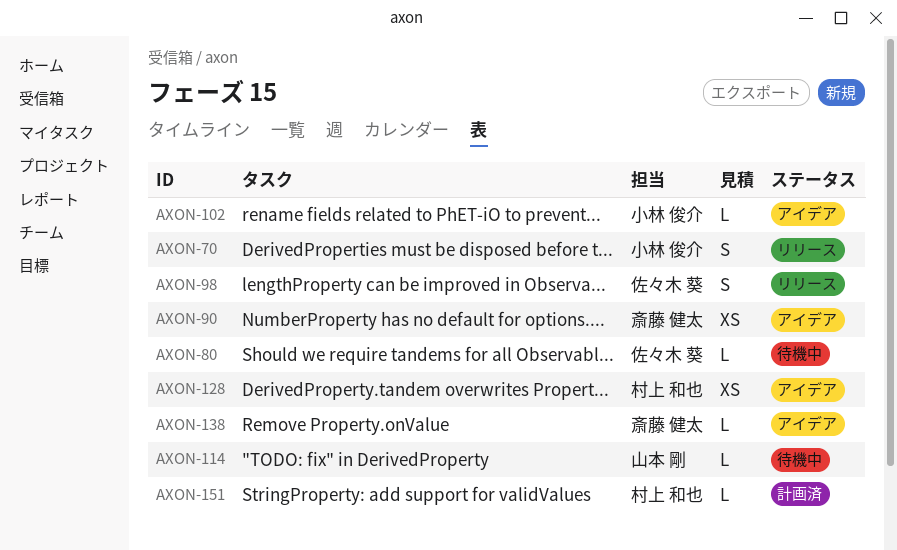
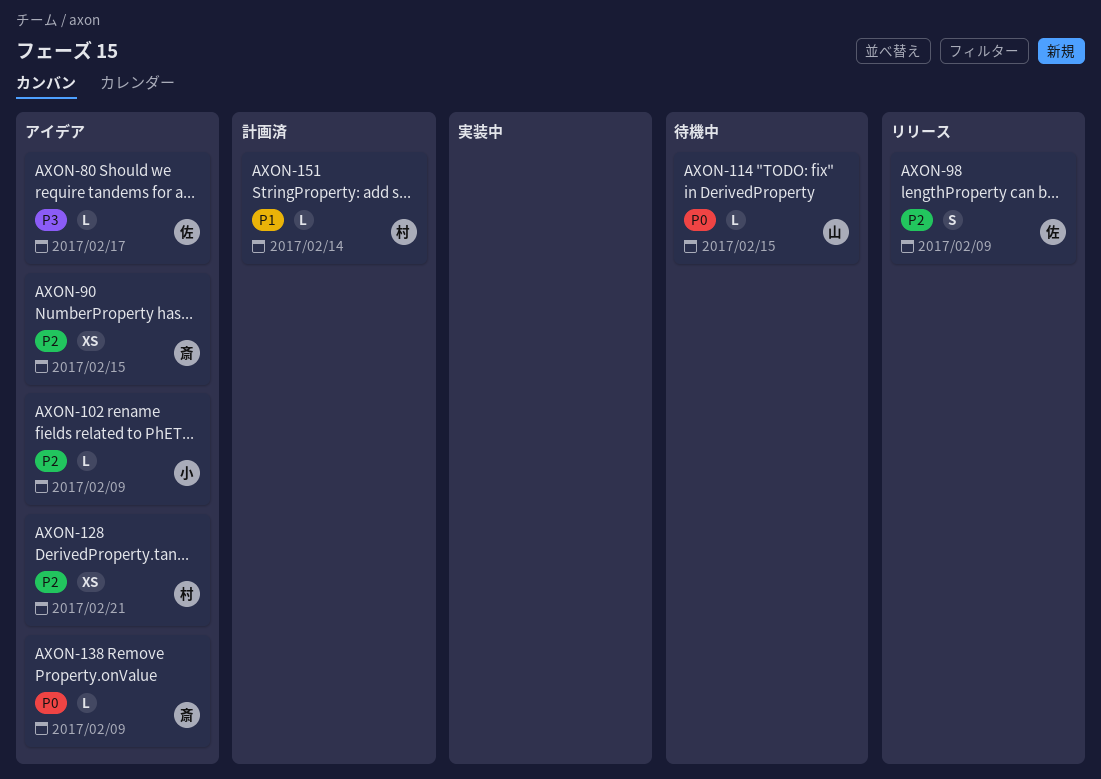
AXON-70: present -> none
AXON-80, status: 待機中 -> アイデア

